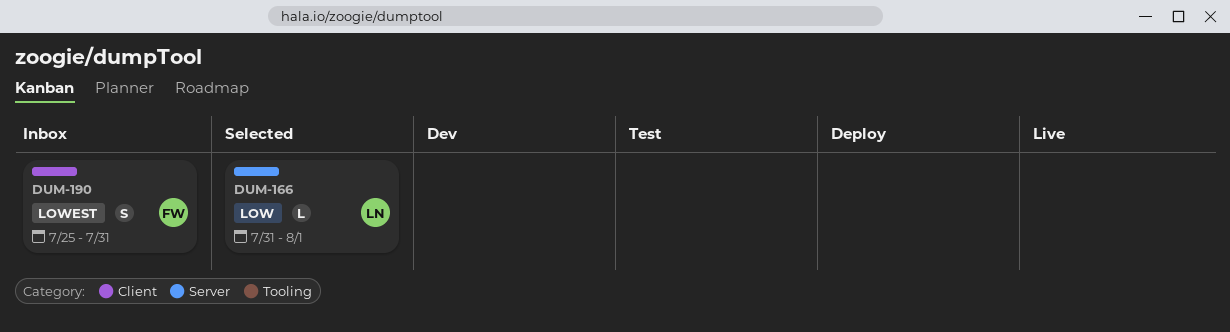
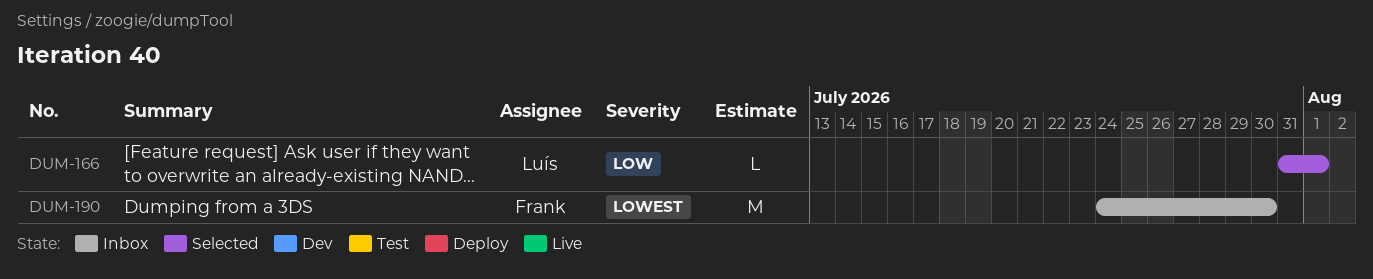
DUM-190, estimate: S -> M
DUM-190, start: Jul 25 -> Jul 24
DUM-190, due: Jul 31 -> Jul 30

